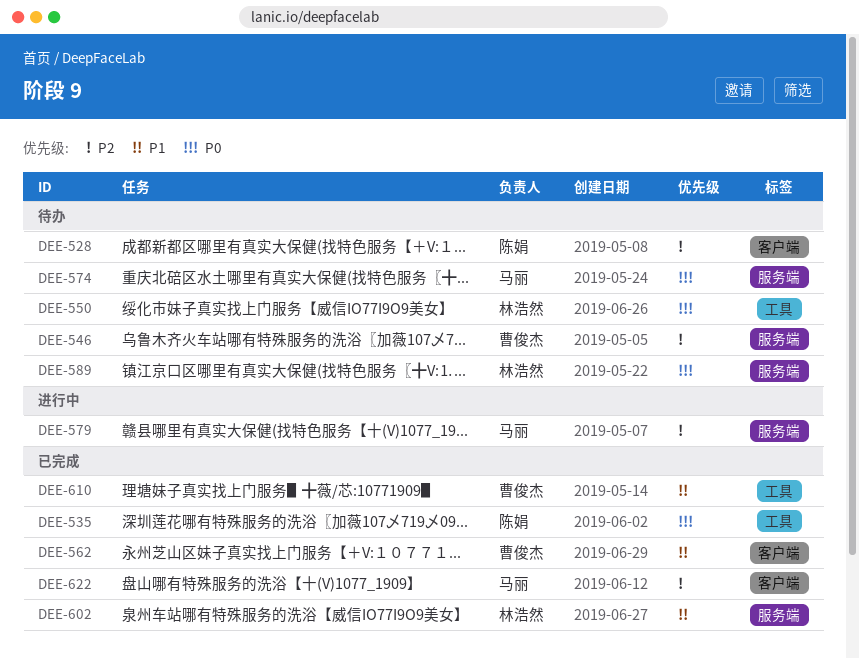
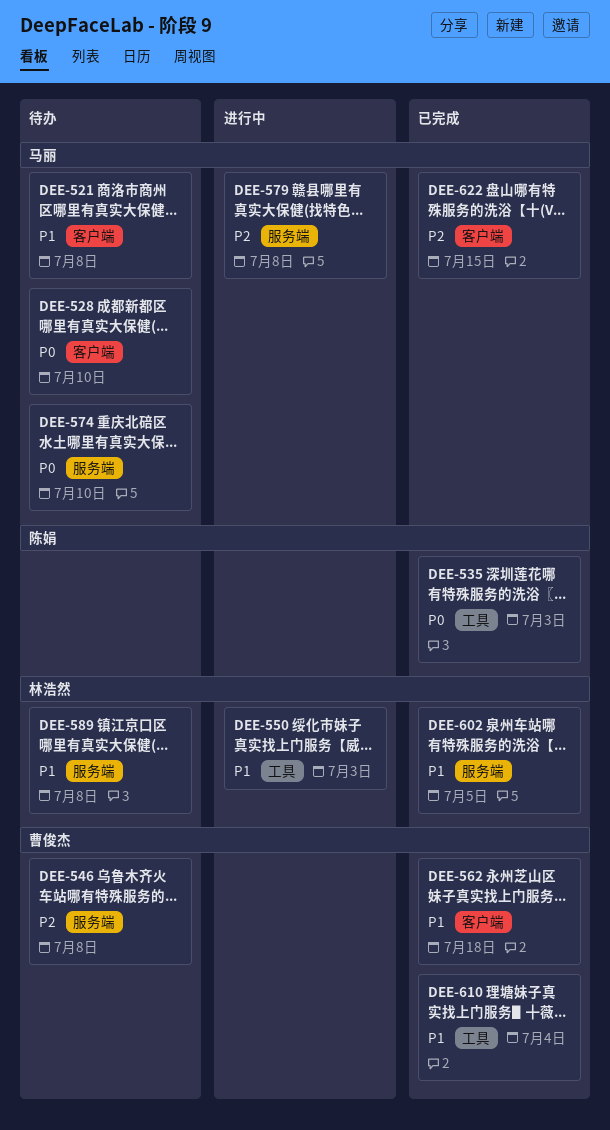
DEE-521: none -> present
DEE-528, owner: 陈娟 -> 马丽
DEE-528, priority: P2 -> P0
DEE-550, status: 待办 -> 进行中
DEE-550, priority: P0 -> P1
DEE-589, priority: P0 -> P1

